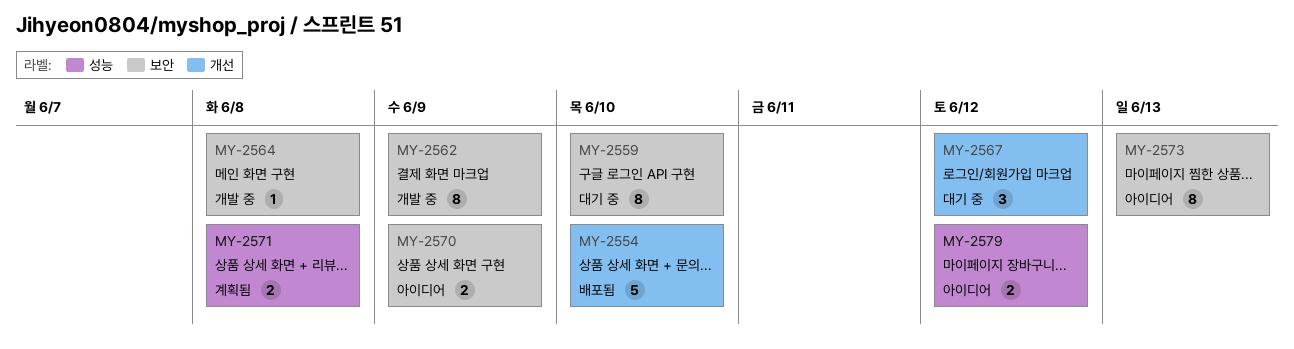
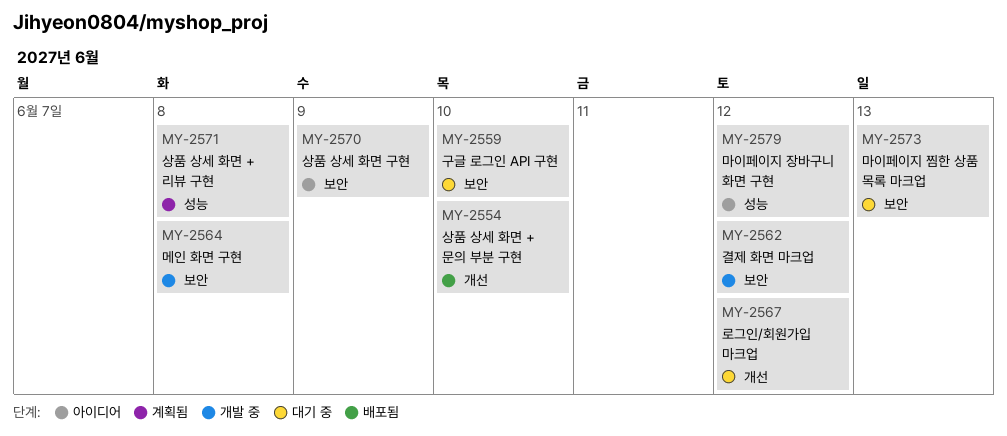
MY-2562, due: Jun 9 -> Jun 12
MY-2573, status: 아이디어 -> 대기 중

